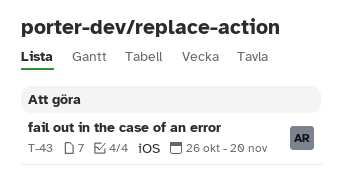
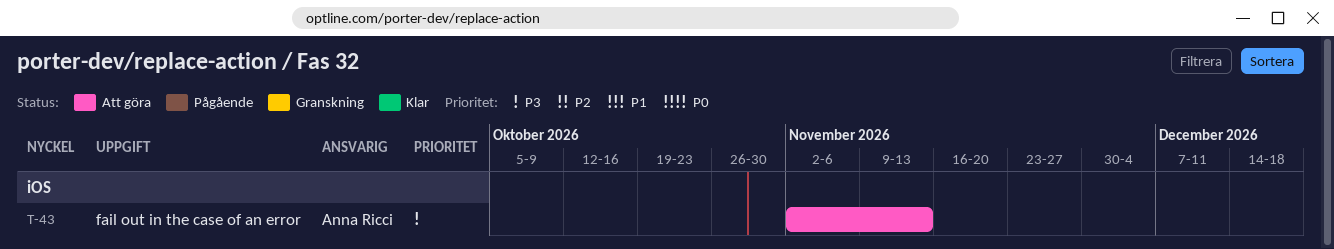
T-43, start: Oct 26 -> Nov 2
T-43, due: Nov 20 -> Nov 13

